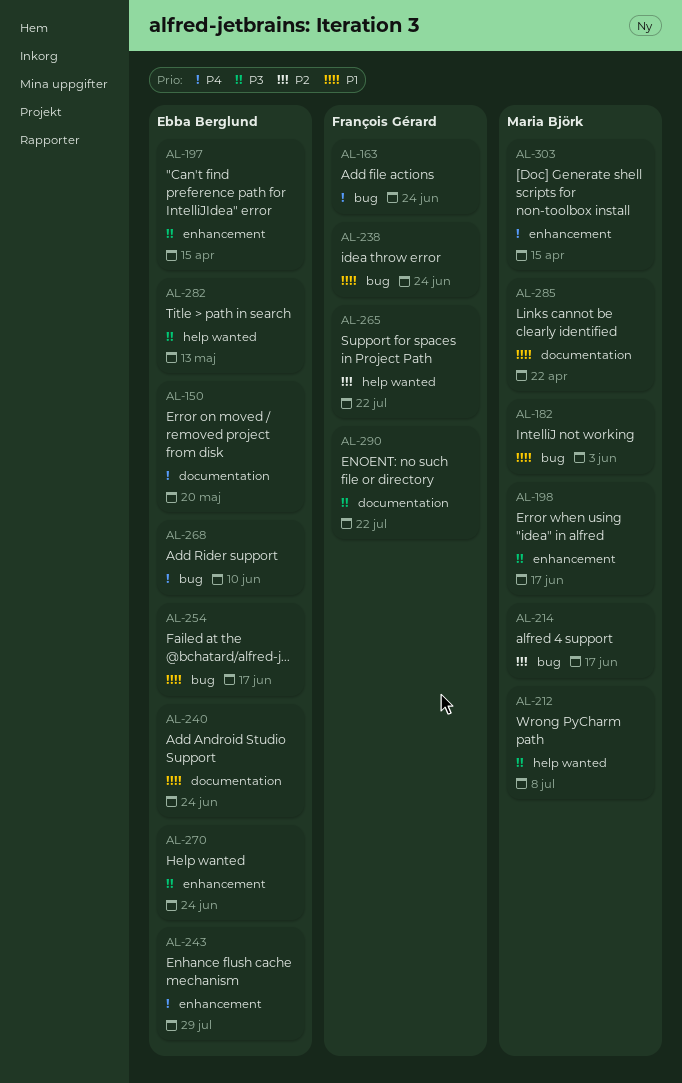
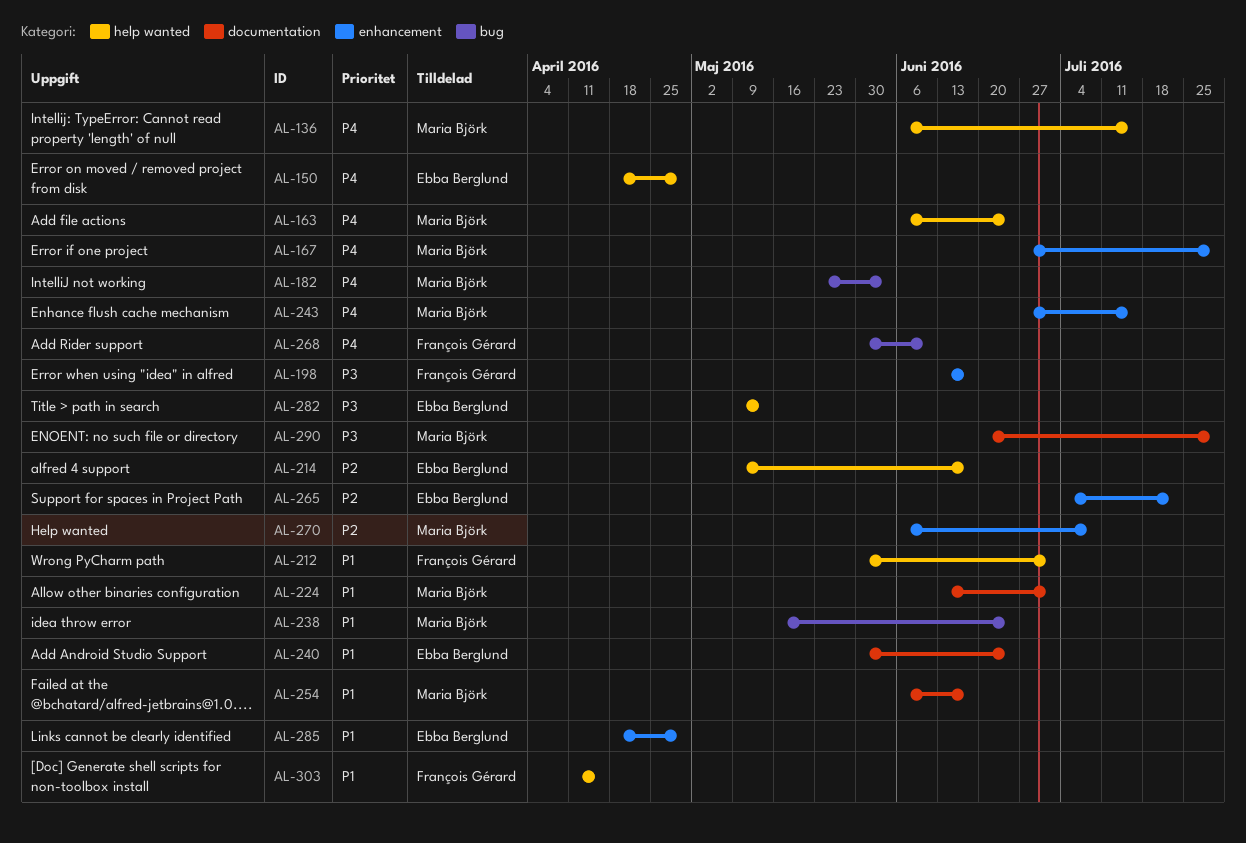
AL-136: none -> present
AL-150, label: documentation -> help wanted
AL-150, due: May 20 -> Apr 29
AL-163, owner: François Gérard -> Maria Björk
AL-163, label: bug -> help wanted
AL-167: none -> present
AL-182, priority: P1 -> P4
AL-197: present -> none
AL-198, owner: Maria Björk -> François Gérard
AL-212, owner: Maria Björk -> François Gérard
AL-212, priority: P3 -> P1
AL-212, due: Jul 8 -> Jul 1
AL-214, owner: Maria Björk -> Ebba Berglund
AL-214, label: bug -> help wanted
AL-224: none -> present
AL-238, owner: François Gérard -> Maria Björk
AL-243, owner: Ebba Berglund -> Maria Björk
AL-243, due: Jul 29 -> Jul 15
AL-254, owner: Ebba Berglund -> Maria Björk
AL-254, label: bug -> documentation
AL-265, owner: François Gérard -> Ebba Berglund
AL-265, label: help wanted -> enhancement
AL-268, owner: Ebba Berglund -> François Gérard
AL-270, owner: Ebba Berglund -> Maria Björk
AL-270, priority: P3 -> P2
AL-270, due: Jun 24 -> Jul 8
AL-285, owner: Maria Björk -> Ebba Berglund
AL-285, label: documentation -> enhancement
AL-285, due: Apr 22 -> Apr 29
AL-290, owner: François Gérard -> Maria Björk
AL-290, due: Jul 22 -> Jul 29
AL-303, owner: Maria Björk -> François Gérard
AL-303, priority: P4 -> P1
AL-303, label: enhancement -> help wanted

